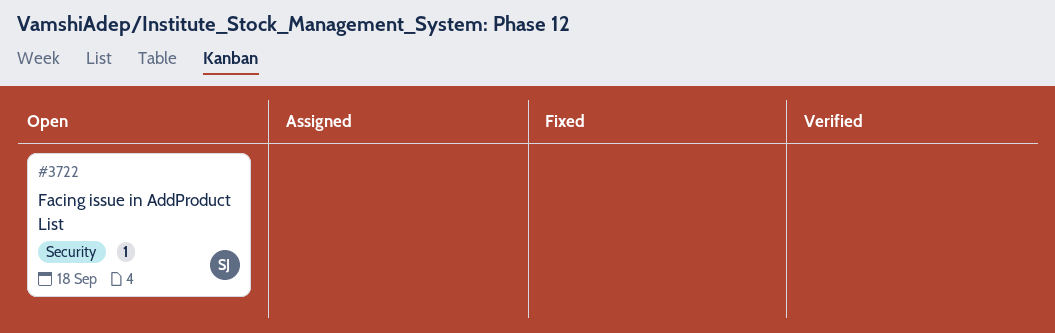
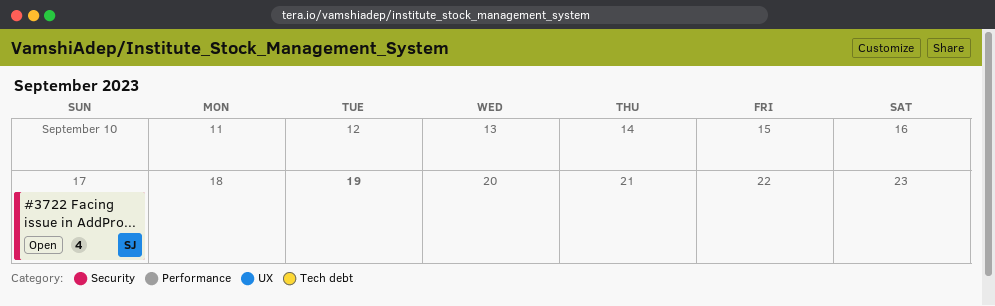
#3722, estimate: 1 -> 4
#3722, due: Sep 18 -> Sep 17

